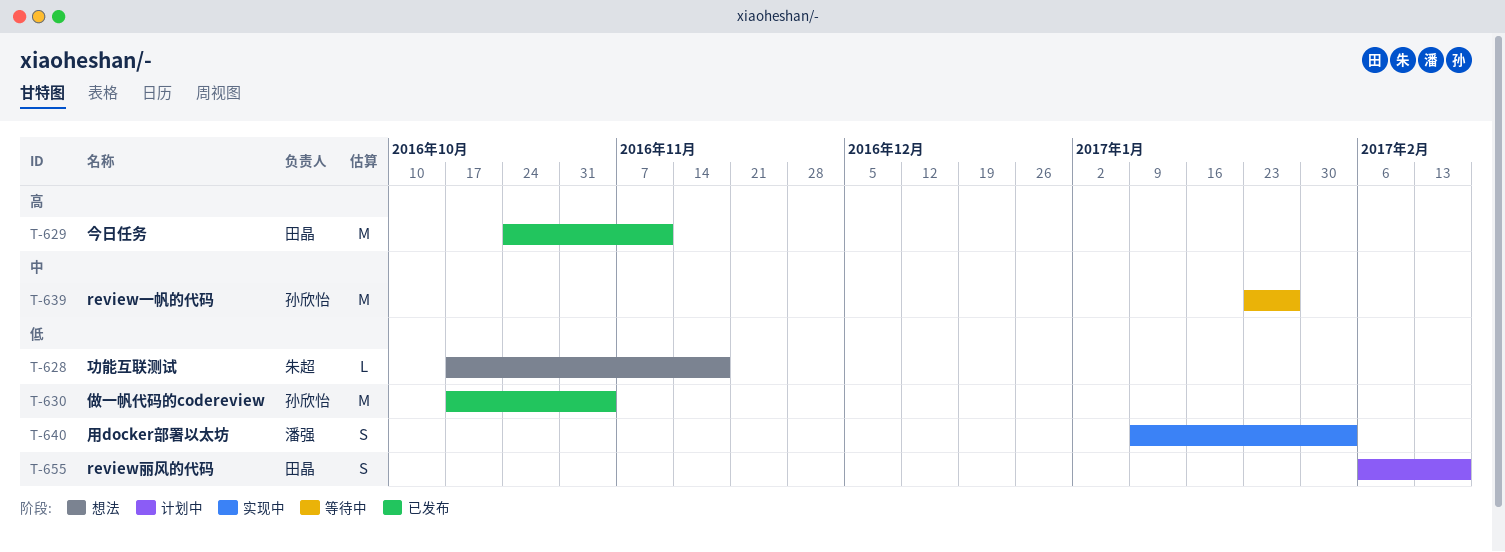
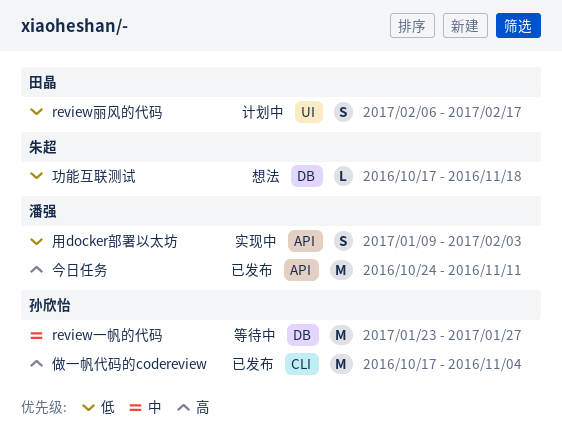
今日任务, owner: 田晶 -> 潘强
做一帆代码的codereview, priority: 低 -> 高

